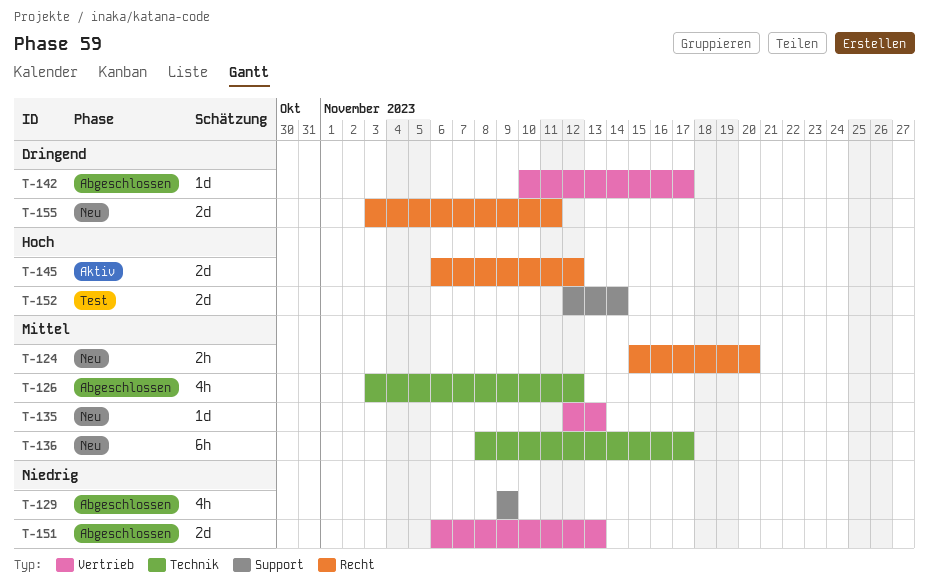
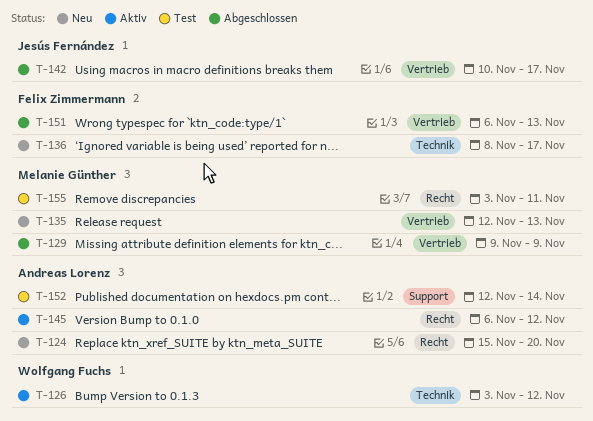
T-126, status: Abgeschlossen -> Aktiv
T-129, label: Support -> Vertrieb
T-155, status: Neu -> Test

